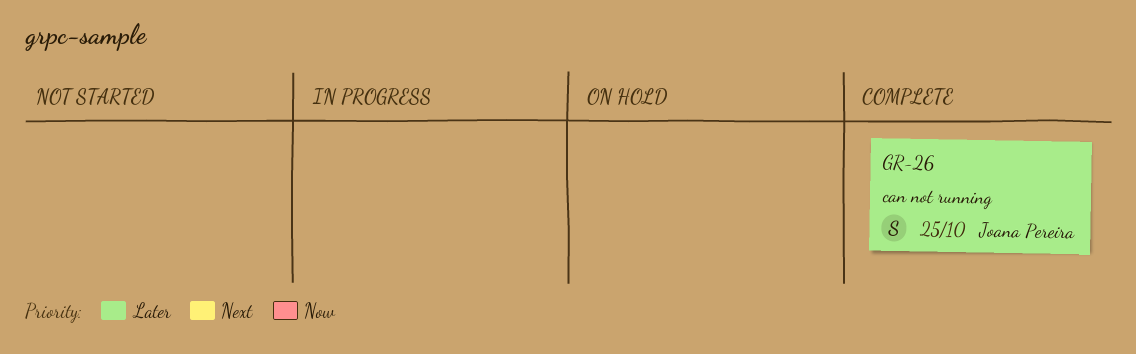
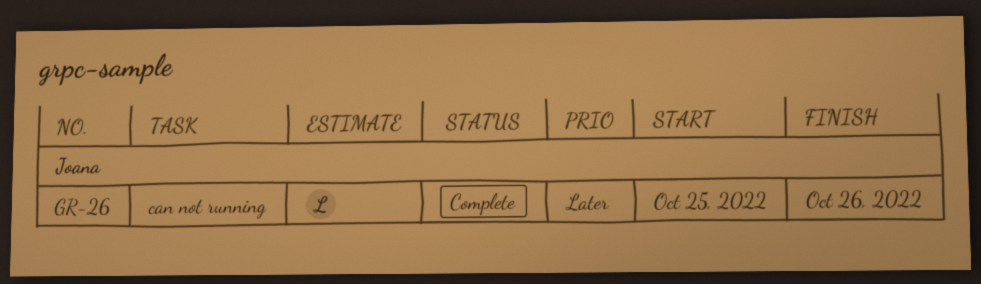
GR-26, estimate: S -> L
GR-26, due: Oct 25 -> Oct 26

